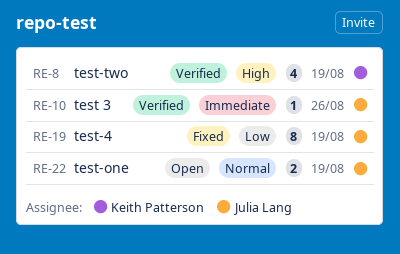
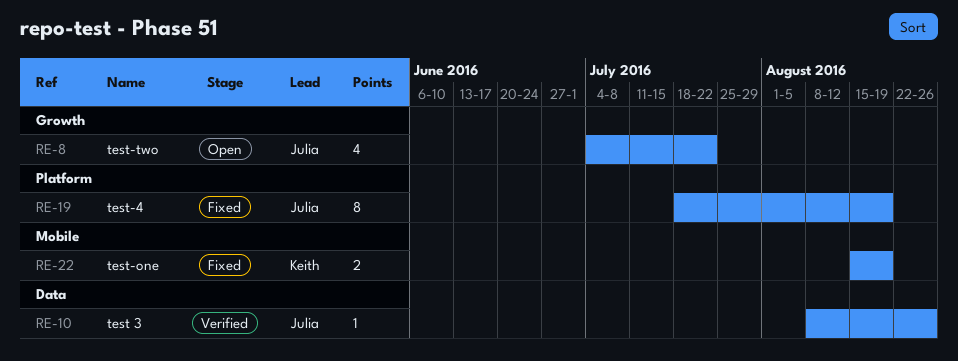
RE-8, status: Verified -> Open
RE-8, owner: Keith Patterson -> Julia Lang
RE-8, due: Aug 19 -> Jul 22
RE-22, status: Open -> Fixed
RE-22, owner: Julia Lang -> Keith Patterson

